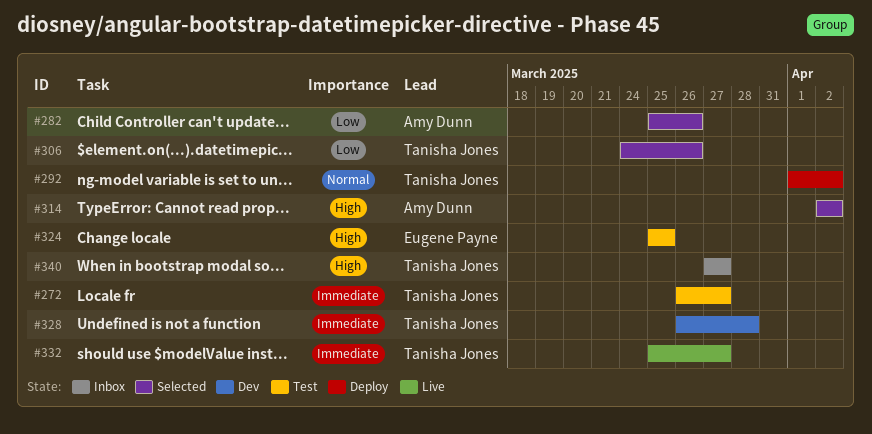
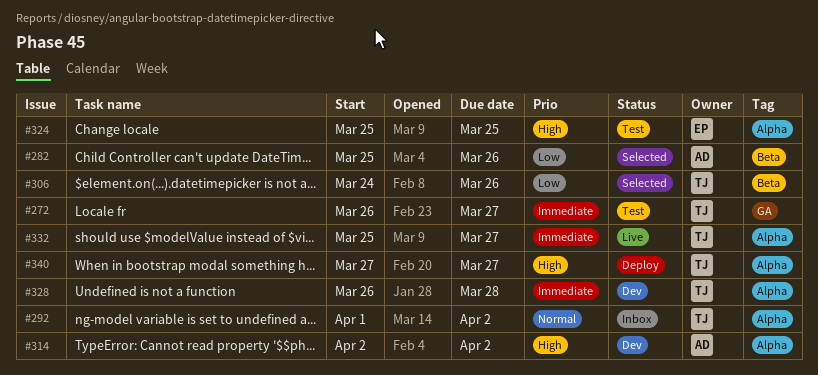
#292, status: Deploy -> Inbox
#314, status: Selected -> Dev
#340, status: Inbox -> Deploy

